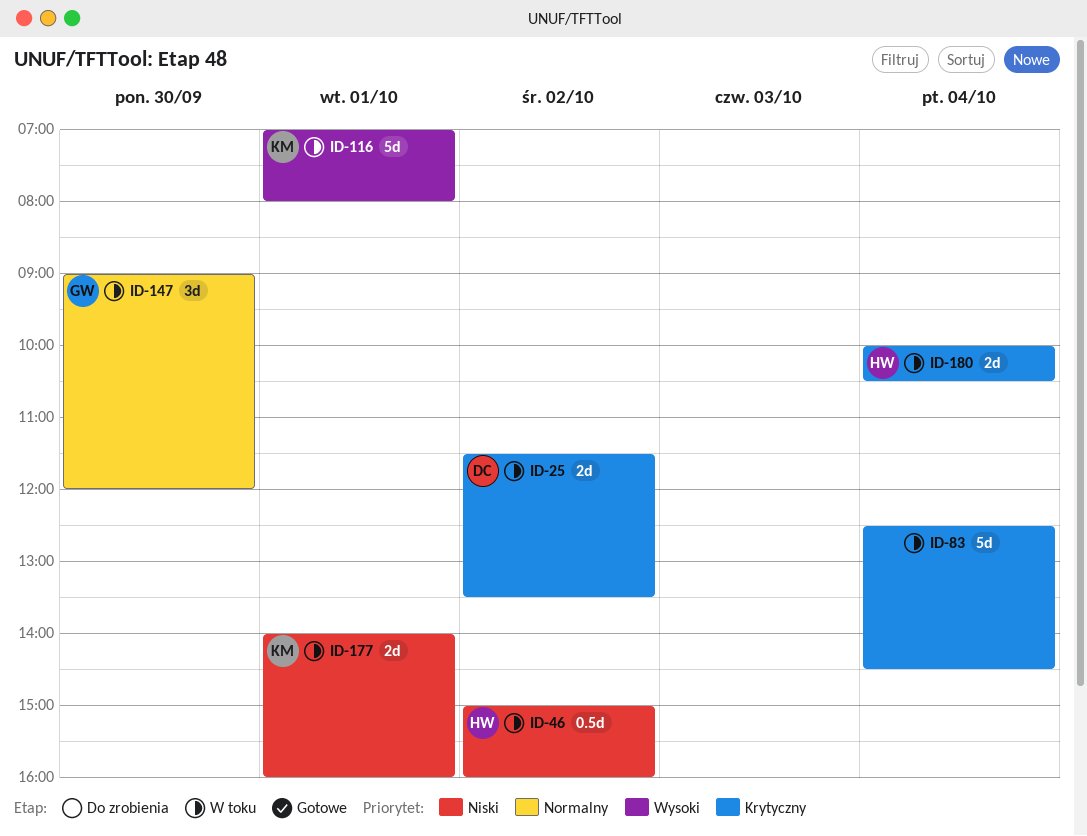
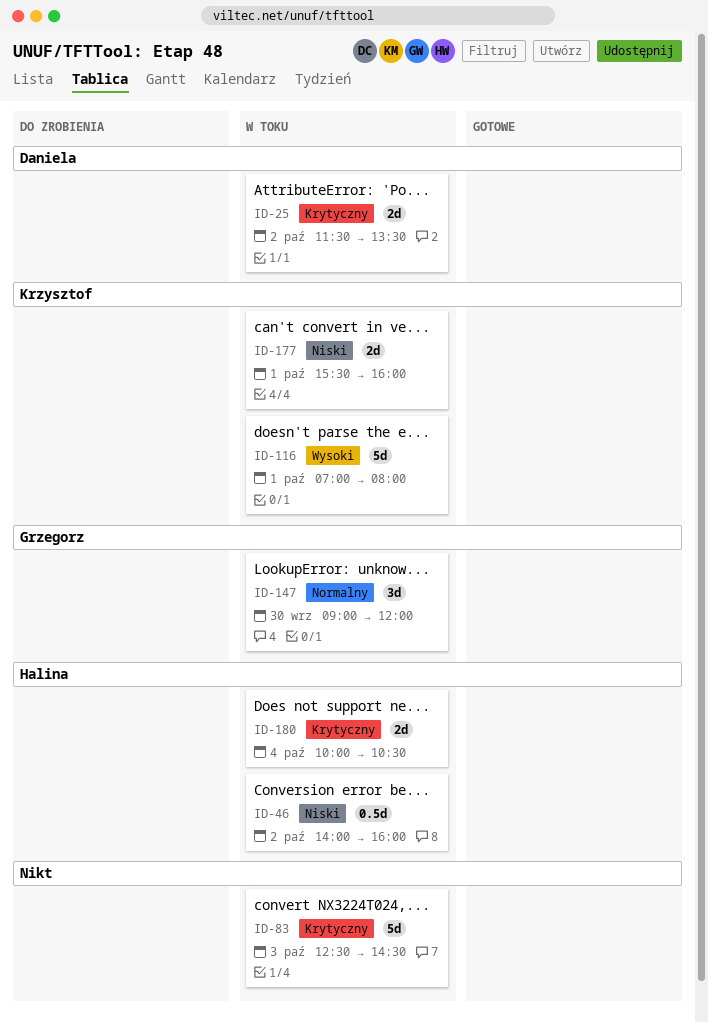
ID-46, begins: 15:00 -> 14:00
ID-83, day: Oct 4 -> Oct 3
ID-177, begins: 14:00 -> 15:30

